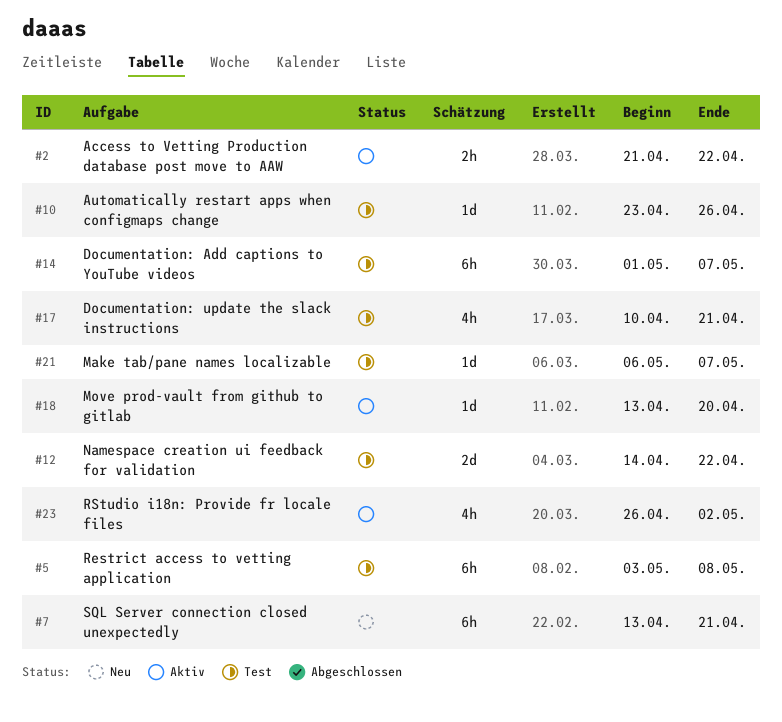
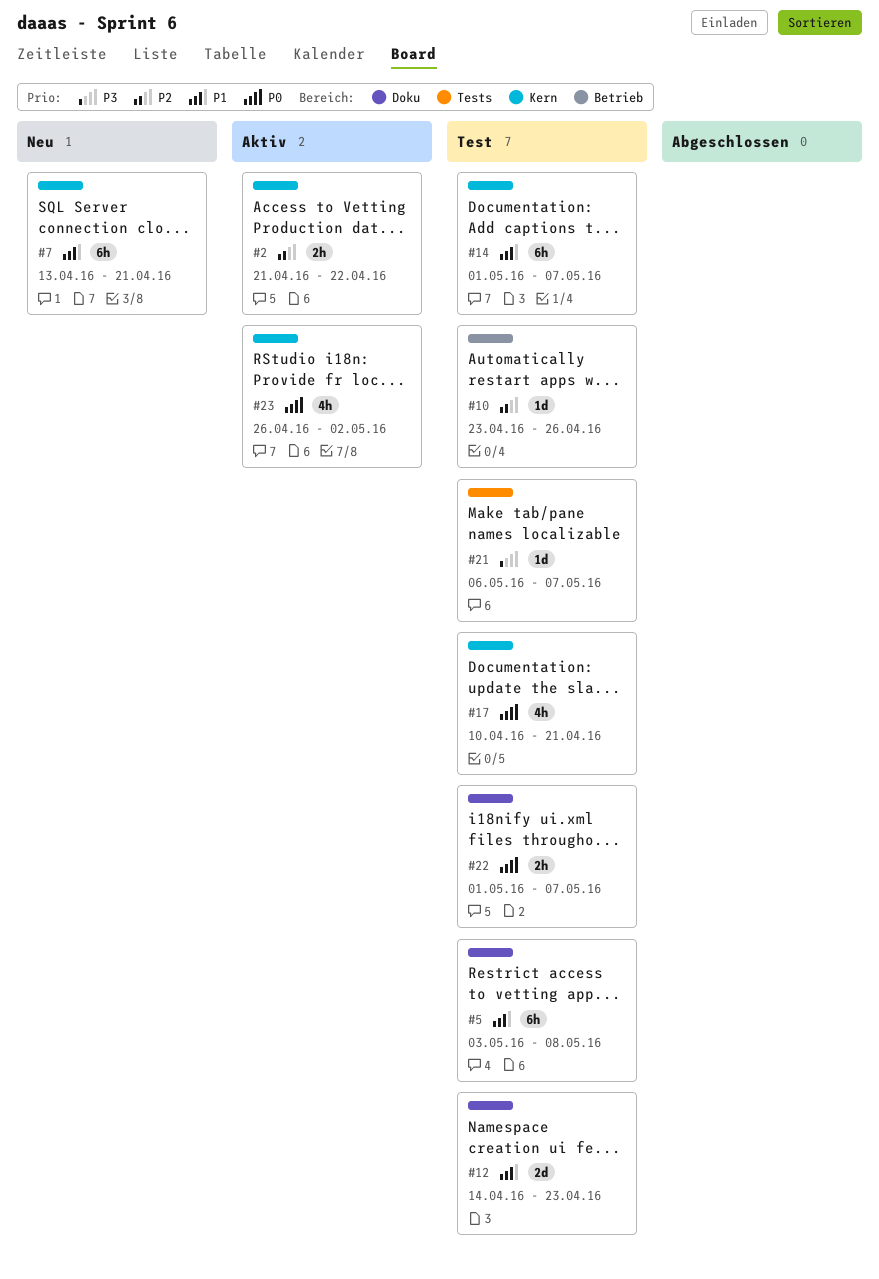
#12, due: Apr 22 -> Apr 23
#18: present -> none
#22: none -> present

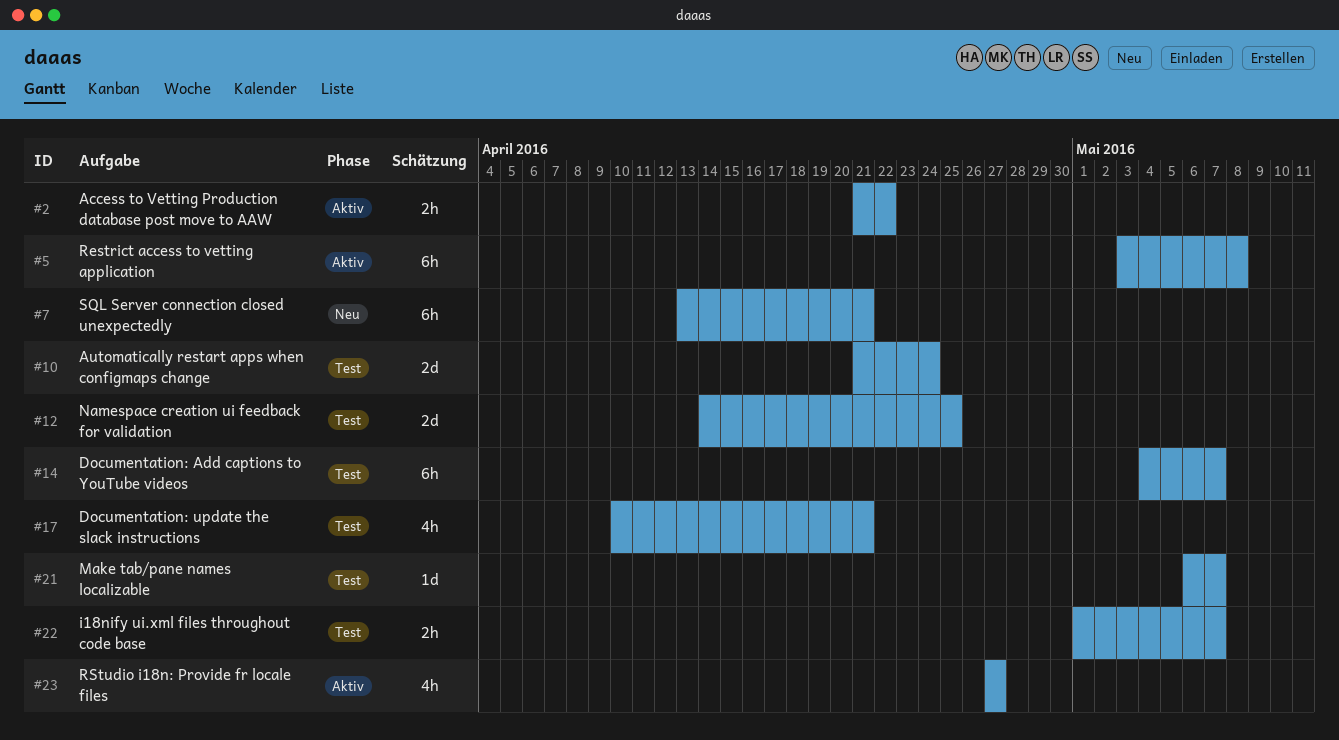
#5, status: Test -> Aktiv
#10, estimate: 1d -> 2d
#10, start: Apr 23 -> Apr 21
#10, due: Apr 26 -> Apr 24
#12, due: Apr 23 -> Apr 25
#14, start: May 1 -> May 4
#23, start: Apr 26 -> Apr 27
#23, due: May 2 -> Apr 27

